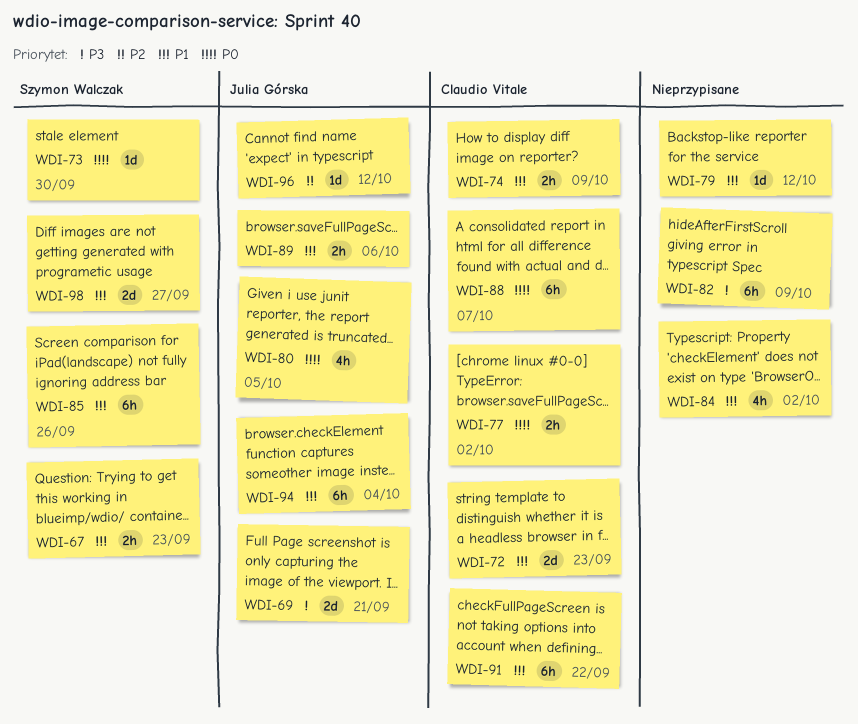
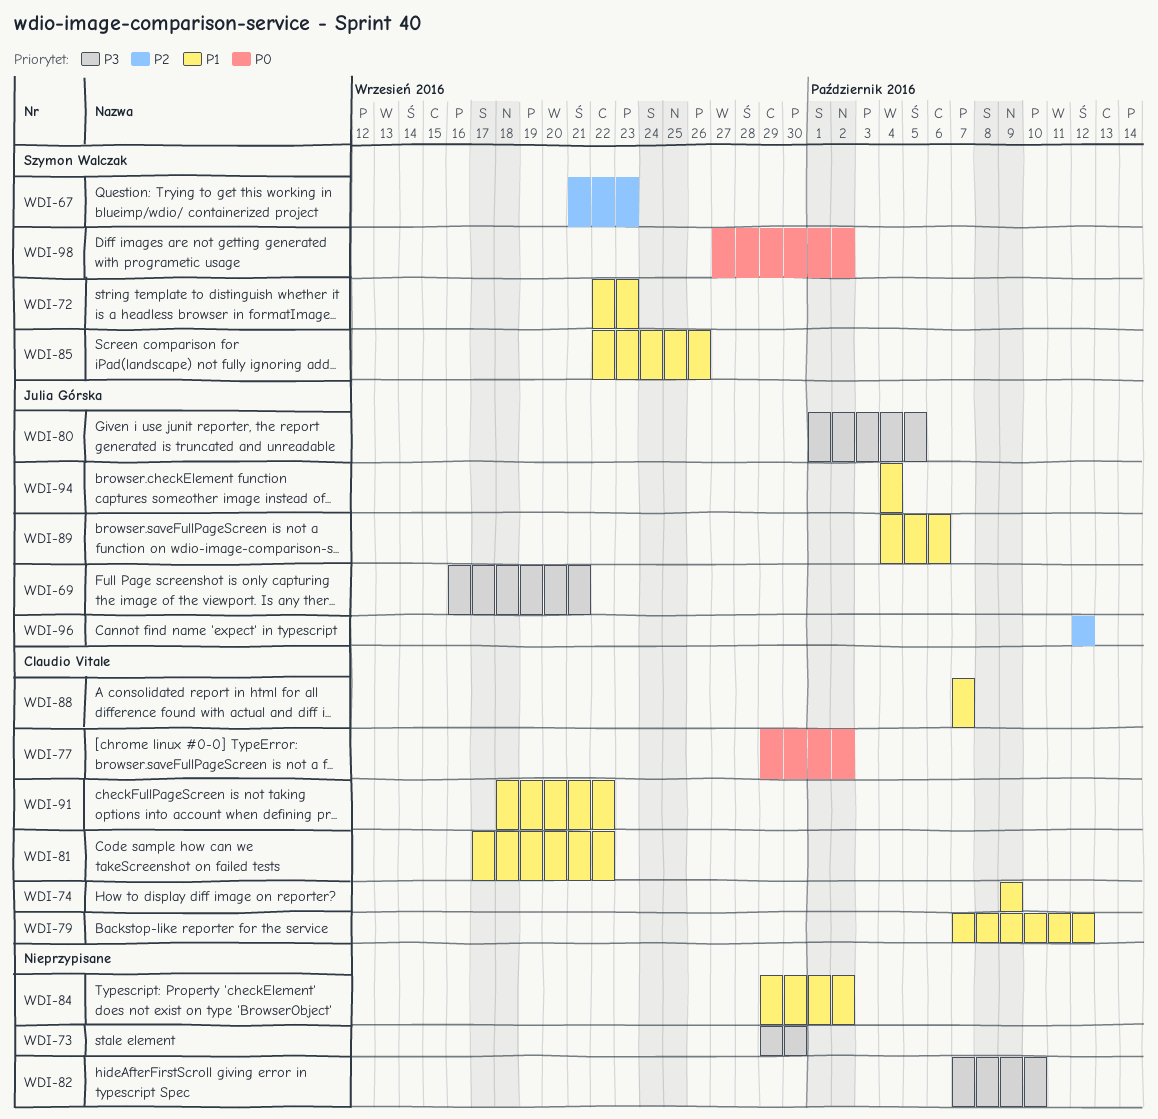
WDI-67, priority: P1 -> P2
WDI-72, owner: Claudio Vitale -> Szymon Walczak
WDI-73, owner: Szymon Walczak -> none
WDI-73, priority: P0 -> P3
WDI-79, owner: none -> Claudio Vitale
WDI-80, priority: P0 -> P3
WDI-81: none -> present
WDI-82, due: Oct 9 -> Oct 10
WDI-88, priority: P0 -> P1
WDI-98, priority: P1 -> P0
WDI-98, due: Sep 27 -> Oct 2

